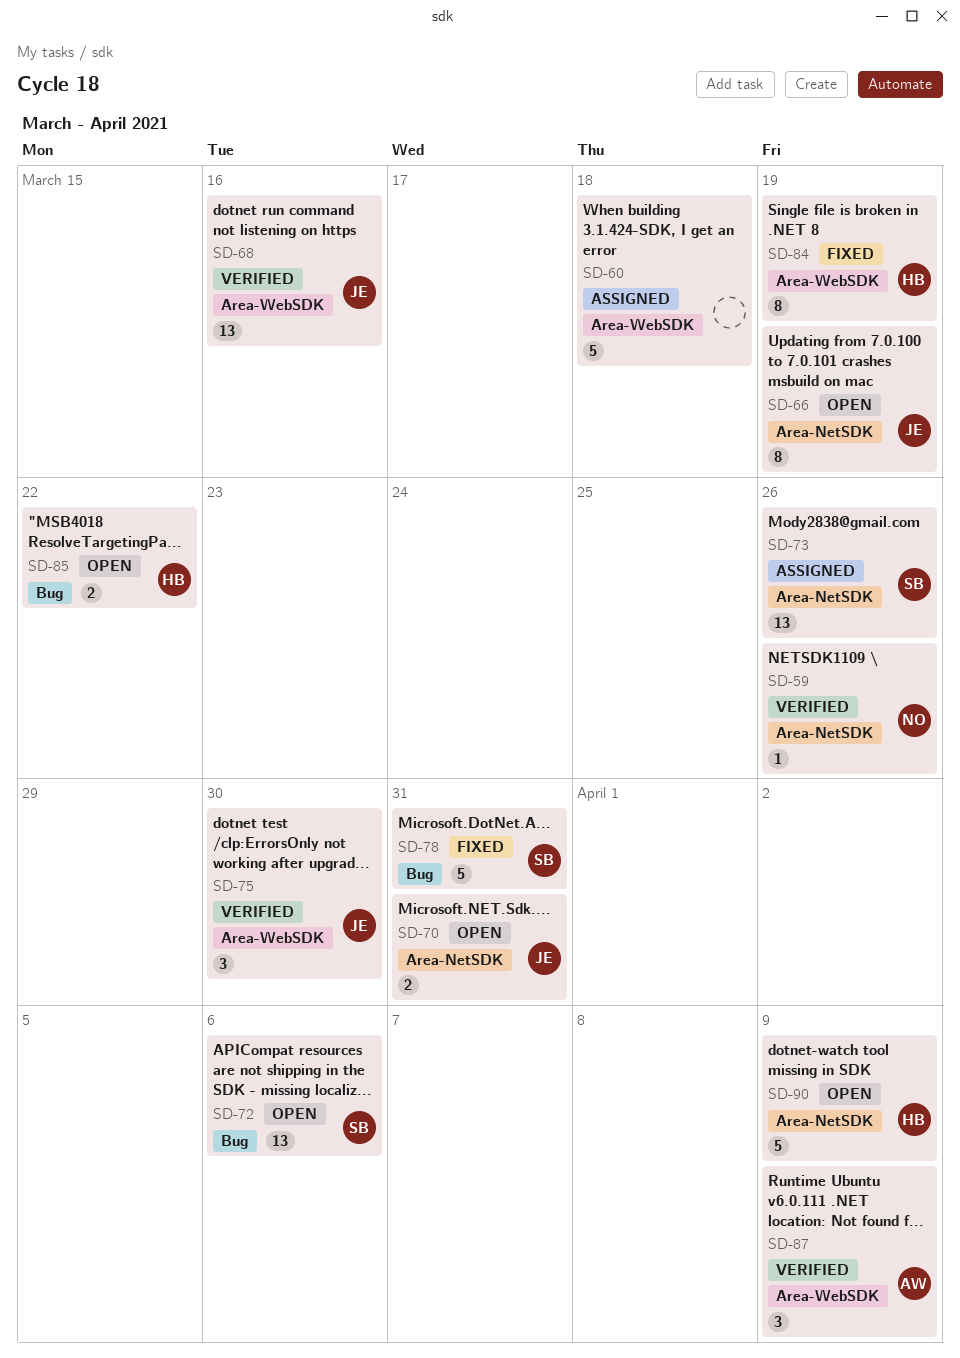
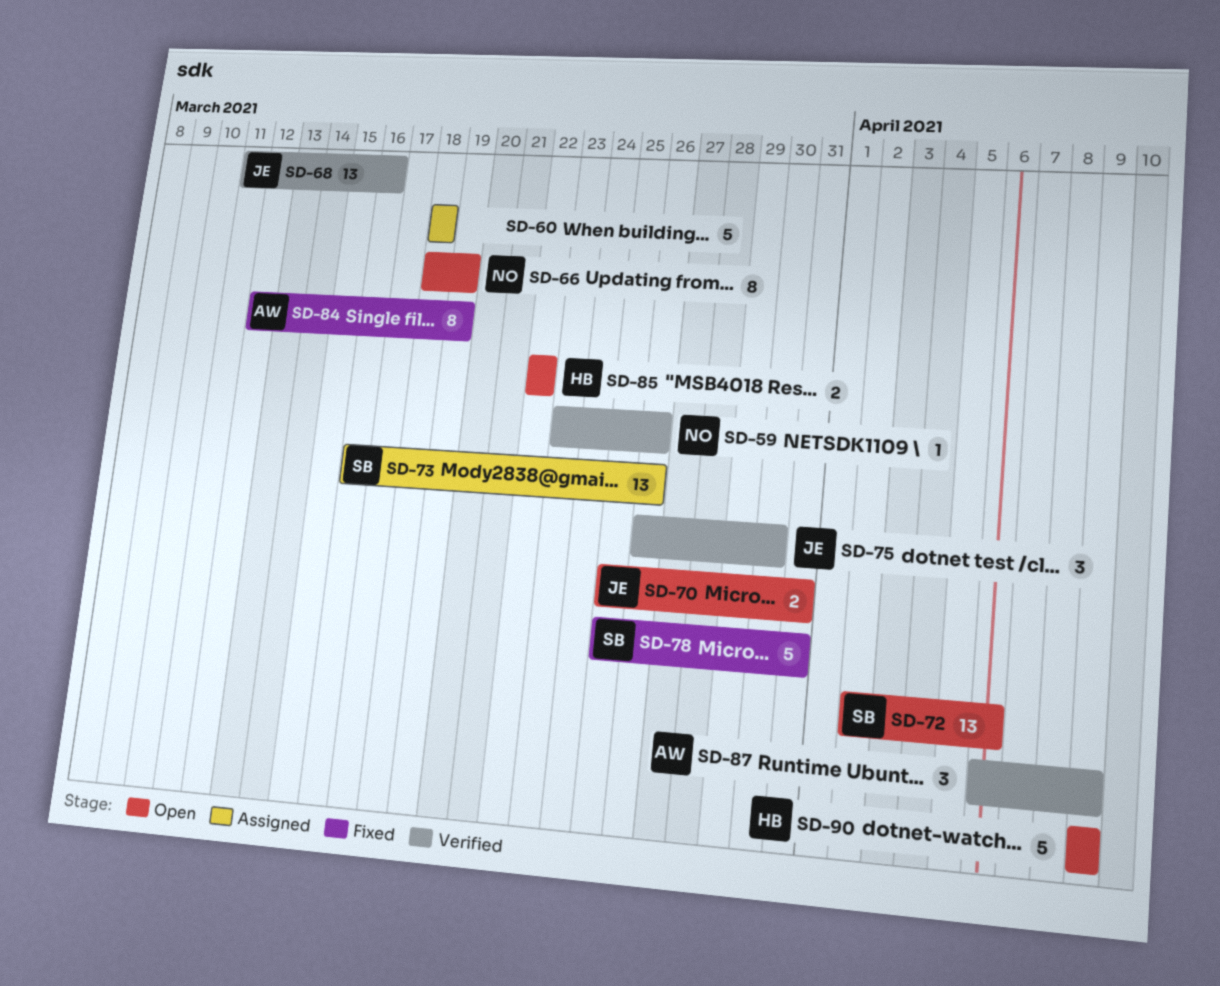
SD-66, owner: JE -> NO
SD-84, owner: HB -> AW

